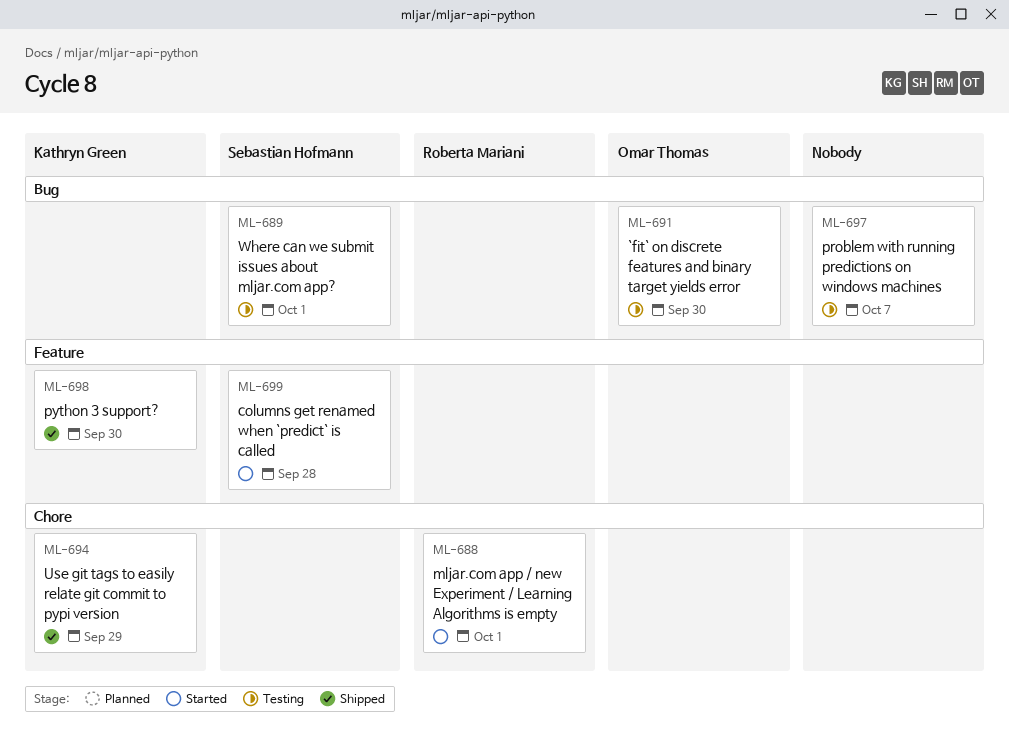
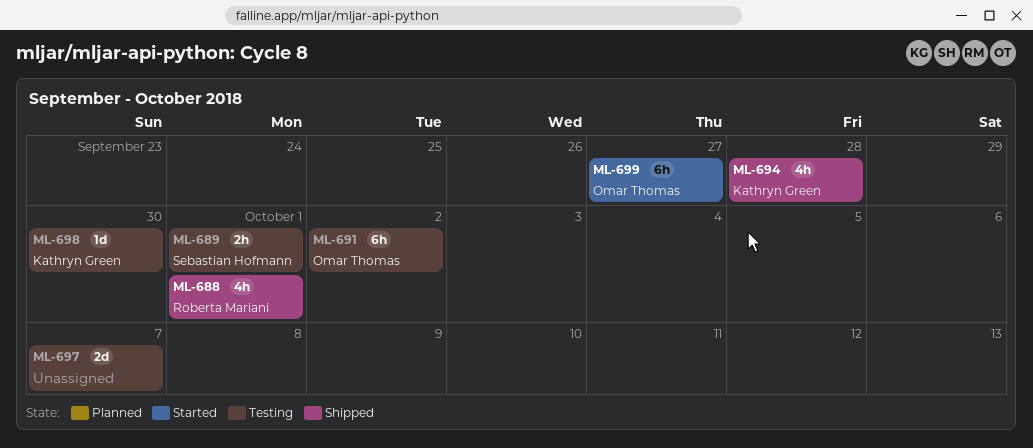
ML-688, status: Started -> Shipped
ML-691, due: Sep 30 -> Oct 2
ML-694, due: Sep 29 -> Sep 28
ML-698, status: Shipped -> Testing
ML-699, owner: Sebastian Hofmann -> Omar Thomas
ML-699, due: Sep 28 -> Sep 27

